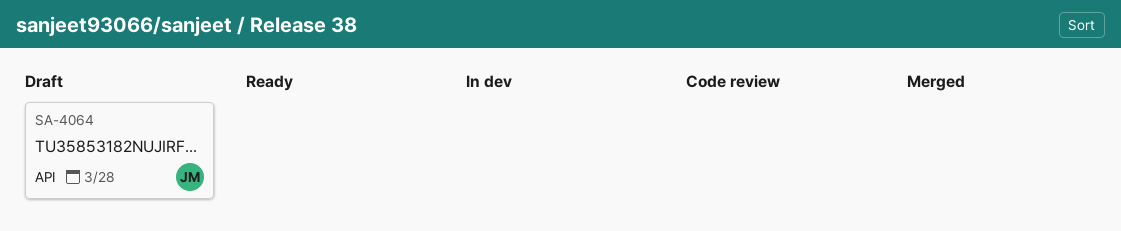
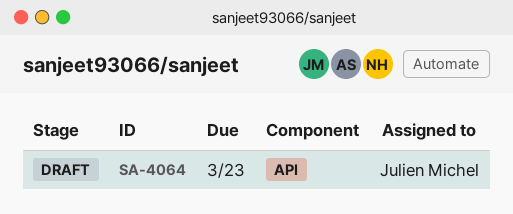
SA-4064, due: Mar 28 -> Mar 23

